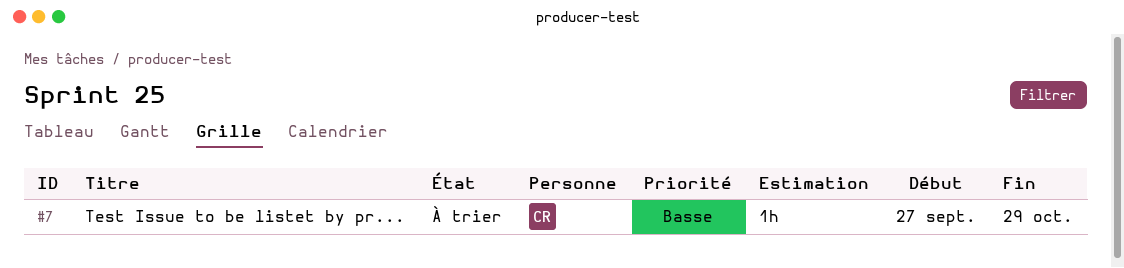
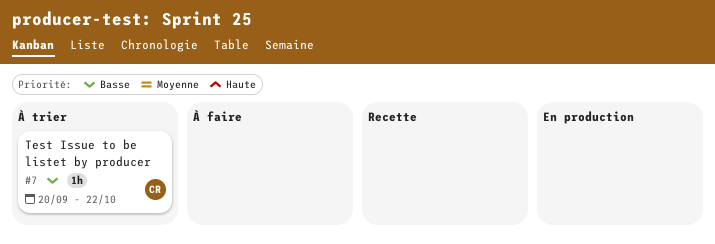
#7, start: Sep 27 -> Sep 20
#7, due: Oct 29 -> Oct 22

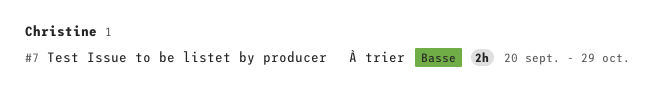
#7, estimate: 1h -> 2h
#7, due: Oct 22 -> Oct 29

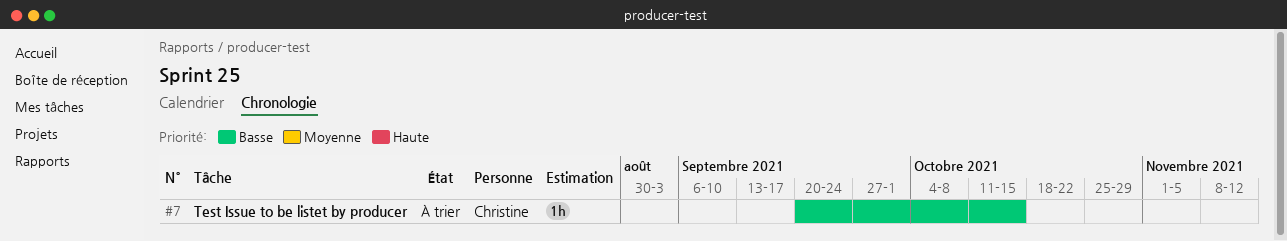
#7, estimate: 2h -> 1h
#7, due: Oct 29 -> Oct 15

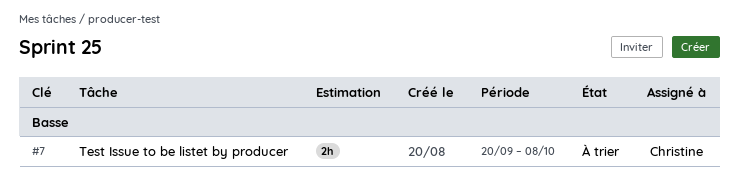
#7, estimate: 1h -> 2h
#7, due: Oct 15 -> Oct 8

